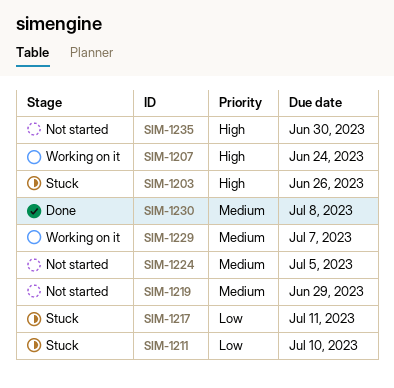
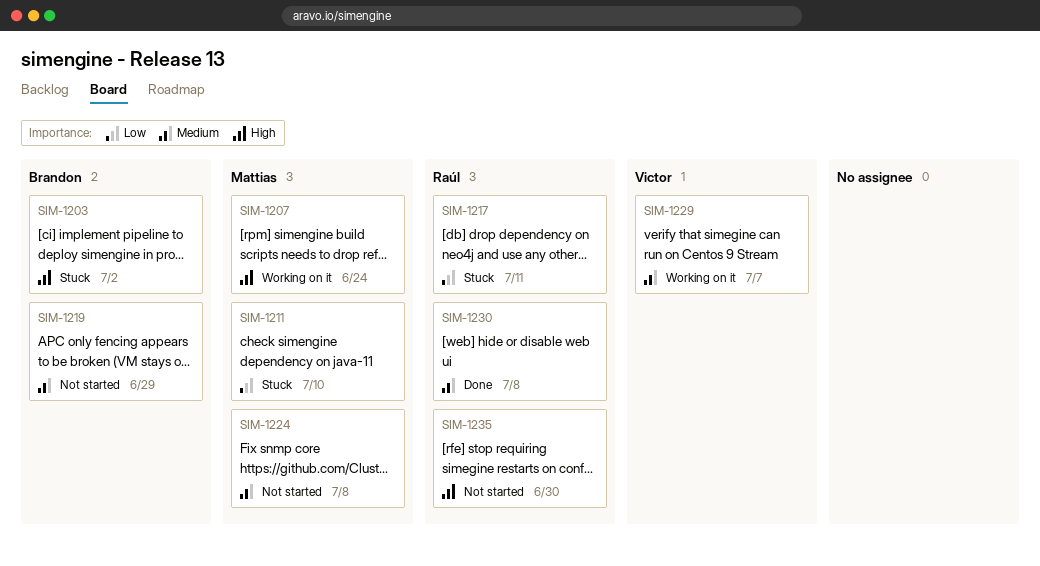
SIM-1203, due: Jun 26 -> Jul 2
SIM-1224, due: Jul 5 -> Jul 8

